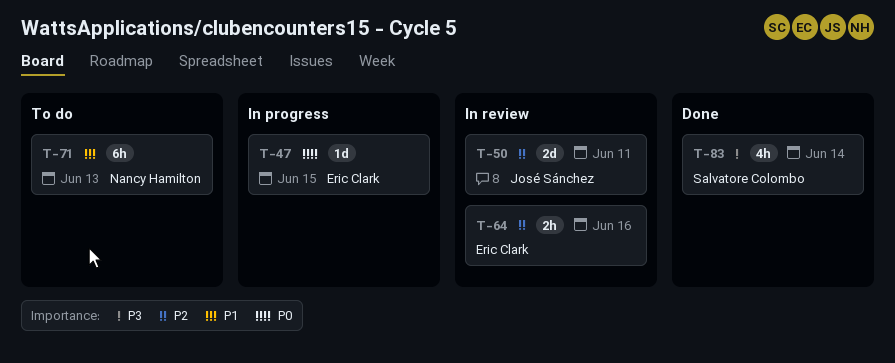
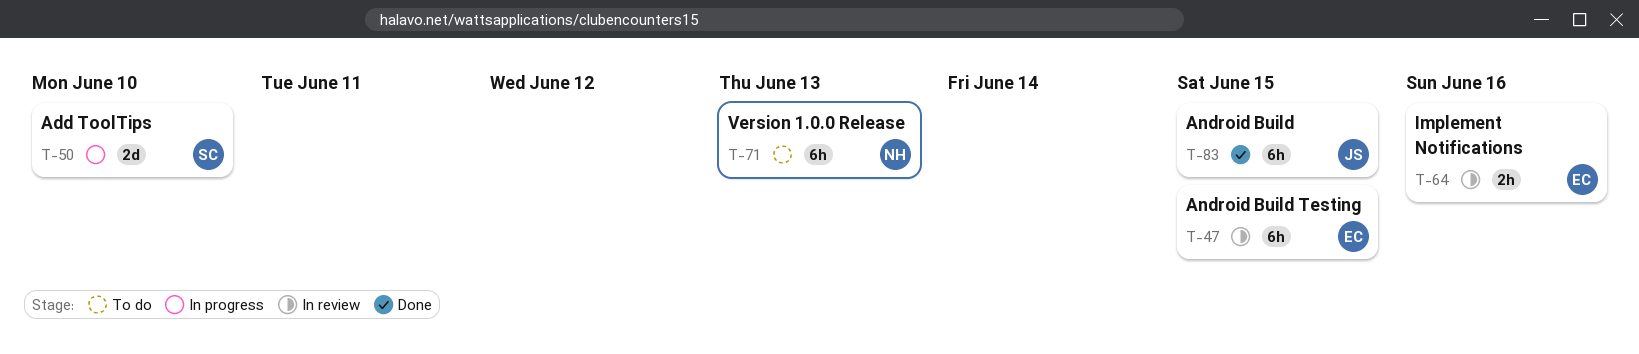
T-47, status: In progress -> In review
T-47, estimate: 1d -> 6h
T-50, status: In review -> In progress
T-50, owner: José Sánchez -> Salvatore Colombo
T-50, due: Jun 11 -> Jun 10
T-83, owner: Salvatore Colombo -> José Sánchez
T-83, estimate: 4h -> 6h
T-83, due: Jun 14 -> Jun 15

